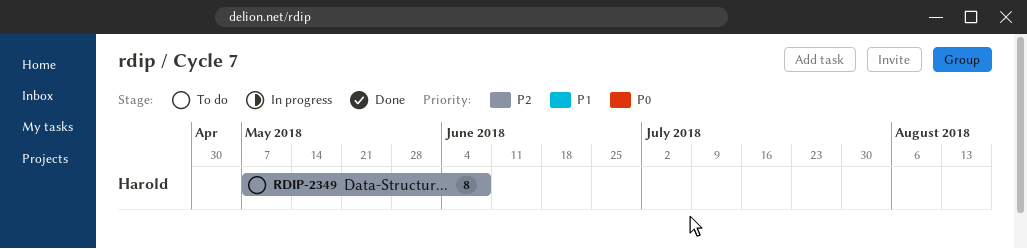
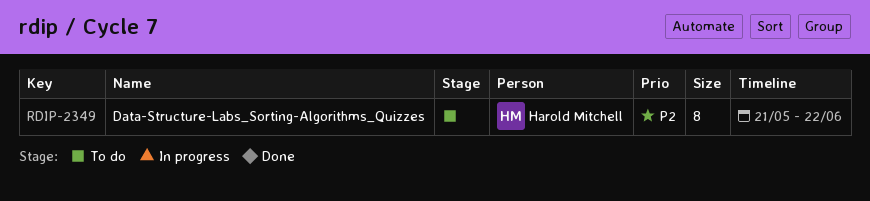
RDIP-2349, start: May 7 -> May 21
RDIP-2349, due: Jun 8 -> Jun 22

